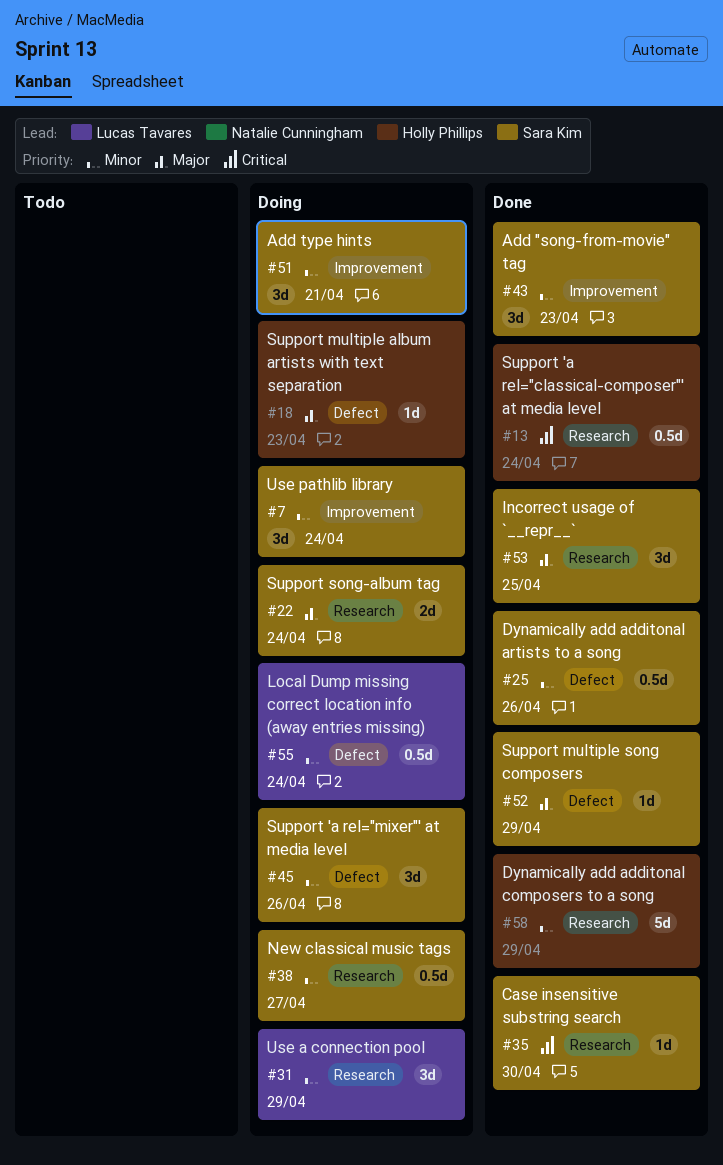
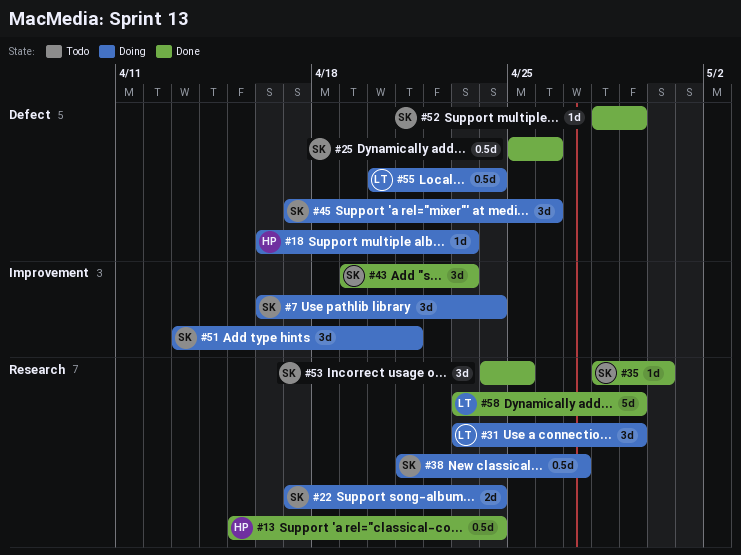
#58, owner: Holly Phillips -> Lucas Tavares

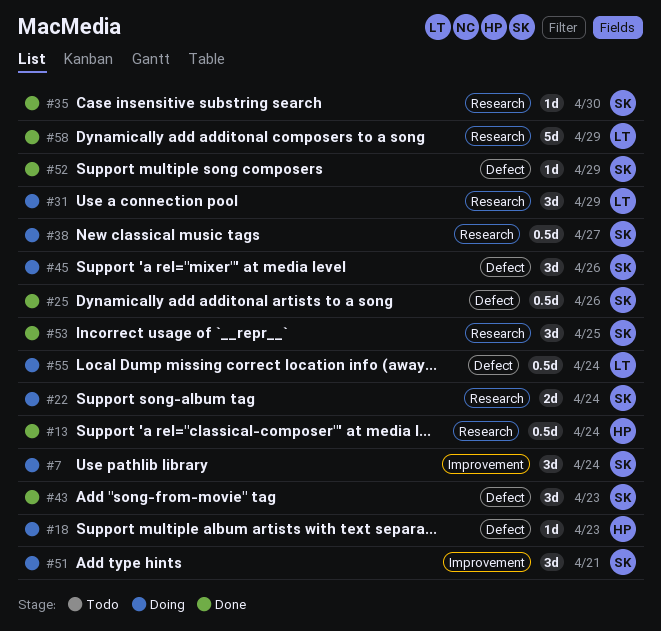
#43, label: Improvement -> Defect

